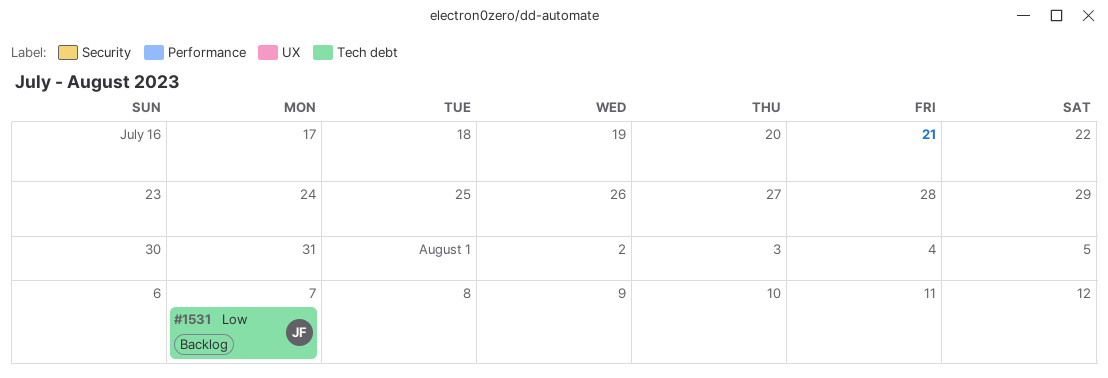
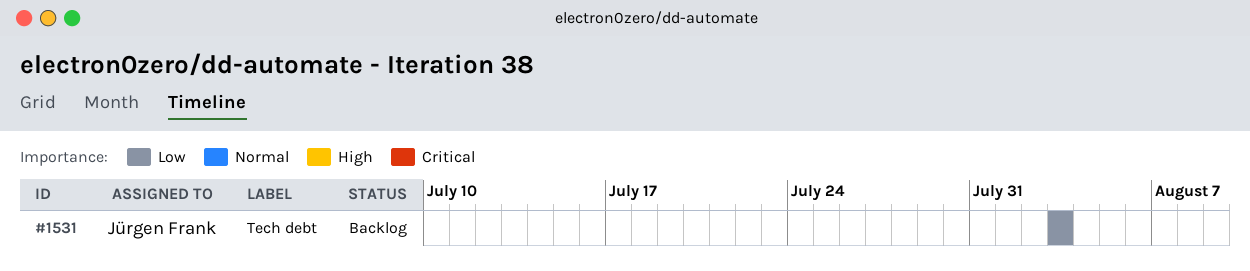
#1531, due: Aug 7 -> Aug 3

